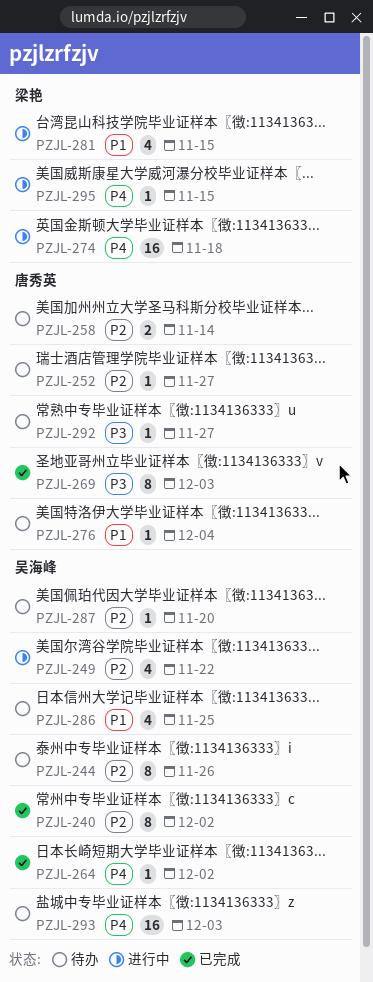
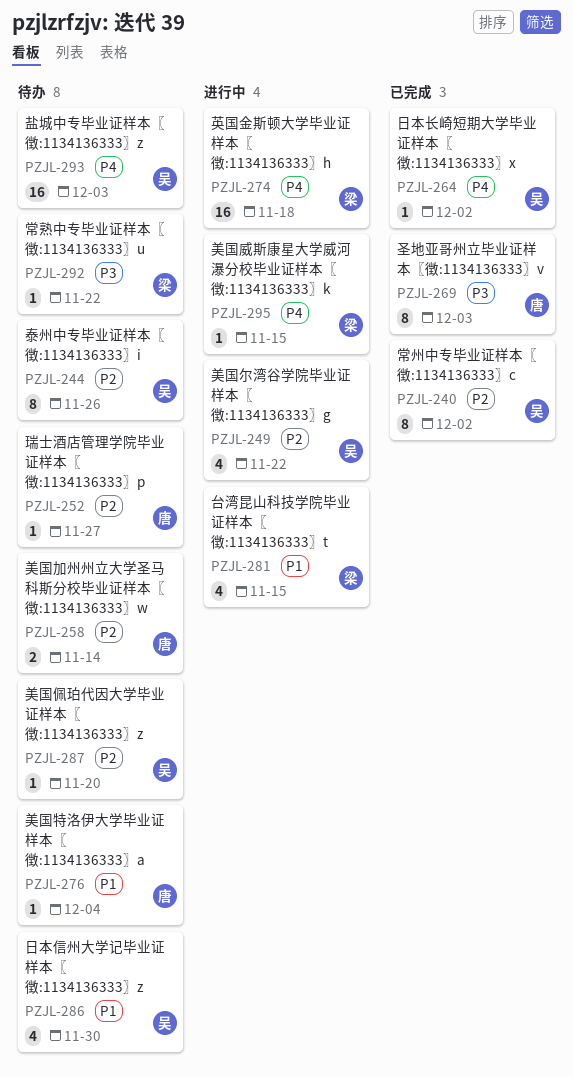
PZJL-286, due: Nov 25 -> Nov 30
PZJL-292, owner: 唐秀英 -> 梁艳
PZJL-292, due: Nov 27 -> Nov 22

